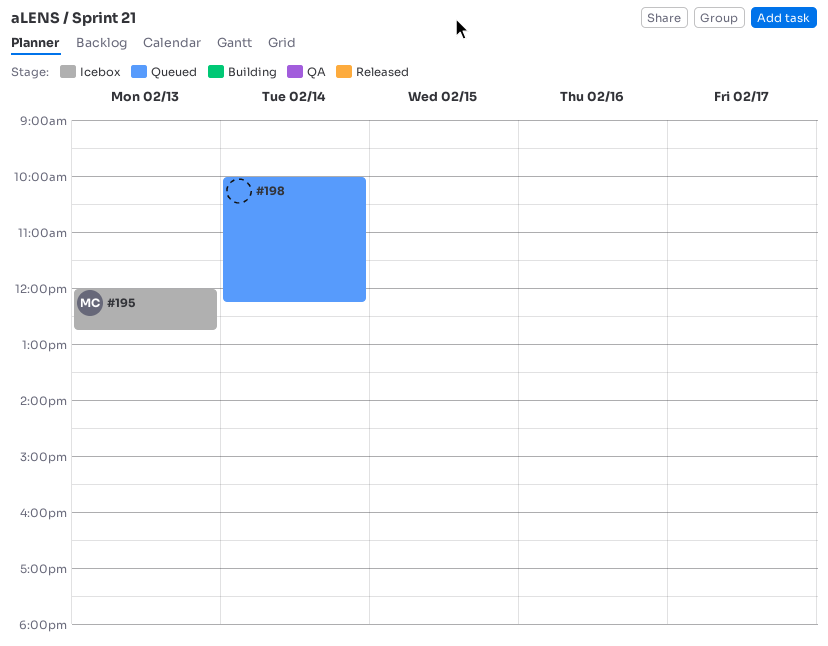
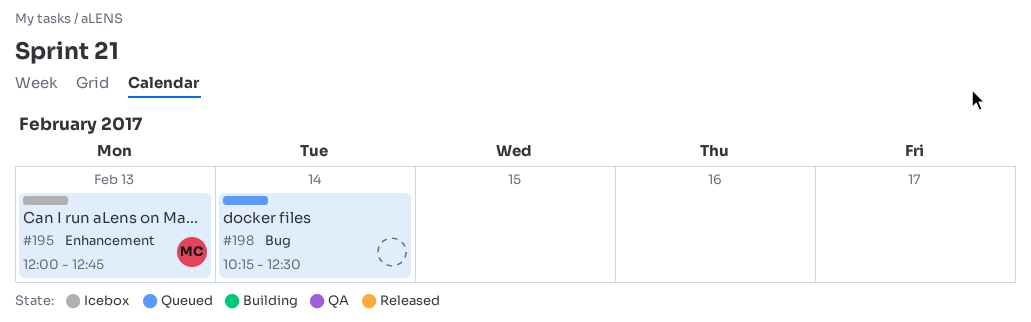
#198, begins: 10:00 -> 10:15
#198, ends: 12:15 -> 12:30

